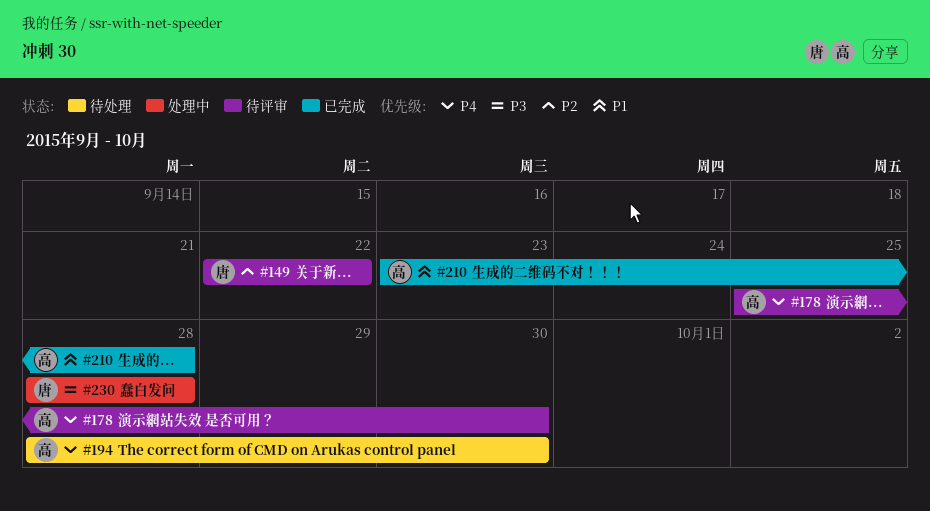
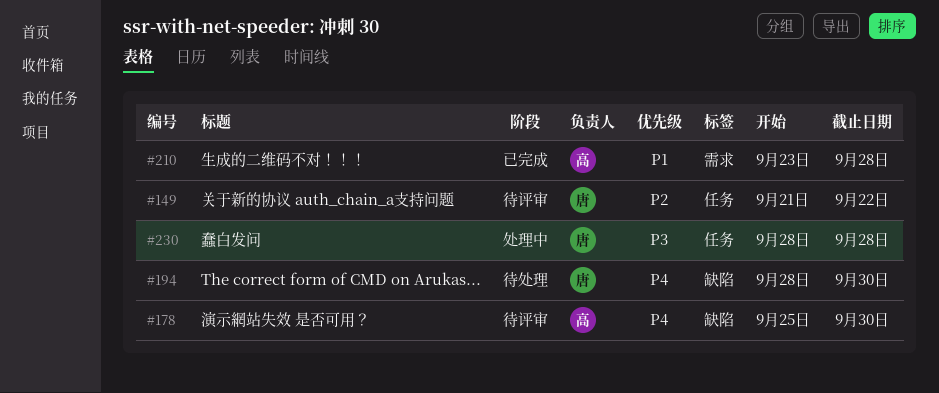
#149, start: Sep 22 -> Sep 21
#194, owner: 高 -> 唐

